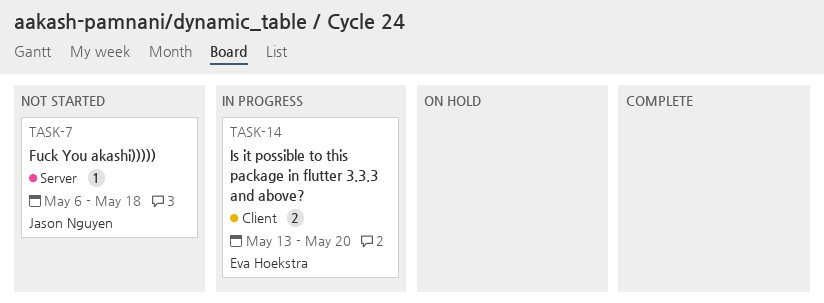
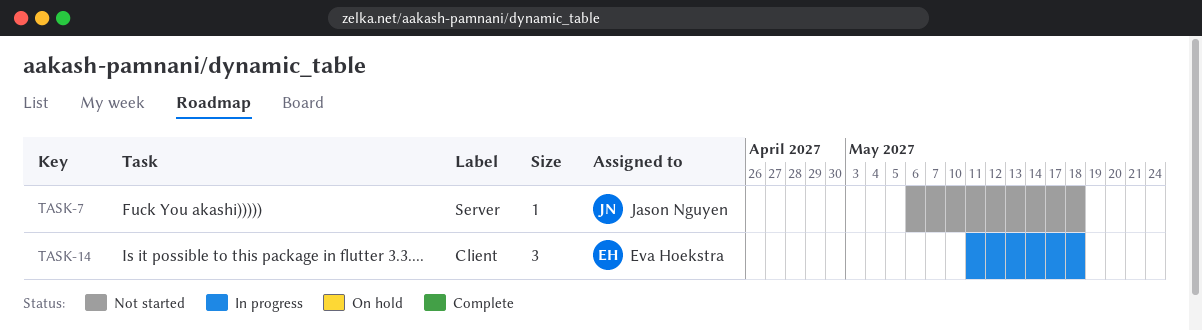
TASK-14, estimate: 2 -> 3
TASK-14, start: May 13 -> May 11
TASK-14, due: May 20 -> May 18

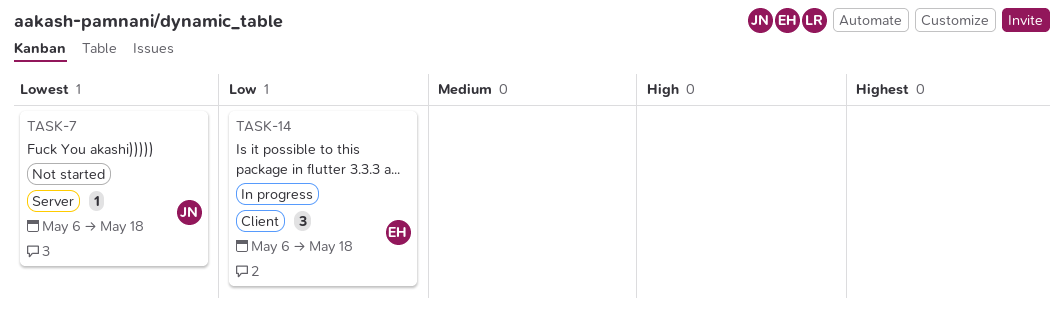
TASK-14, start: May 11 -> May 6

